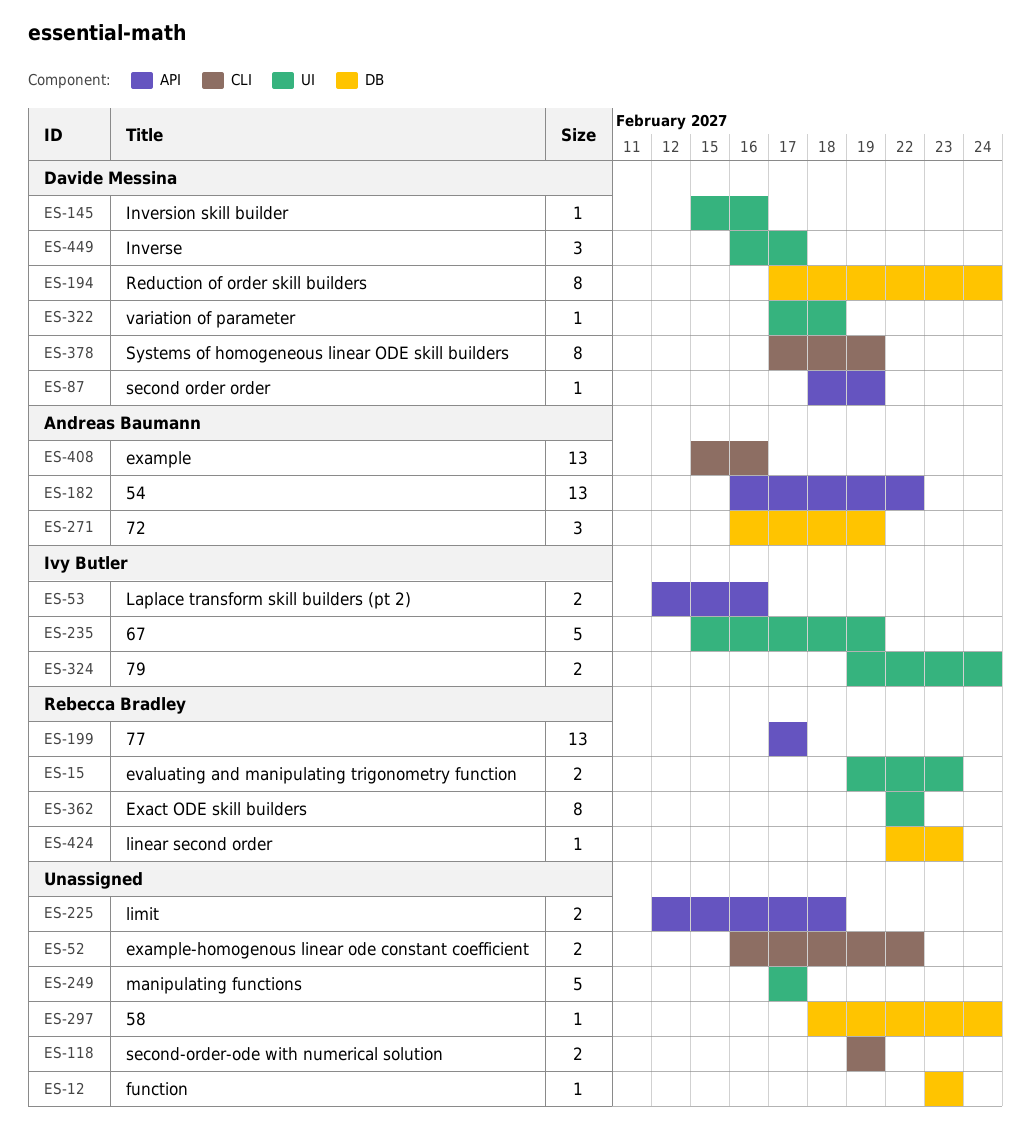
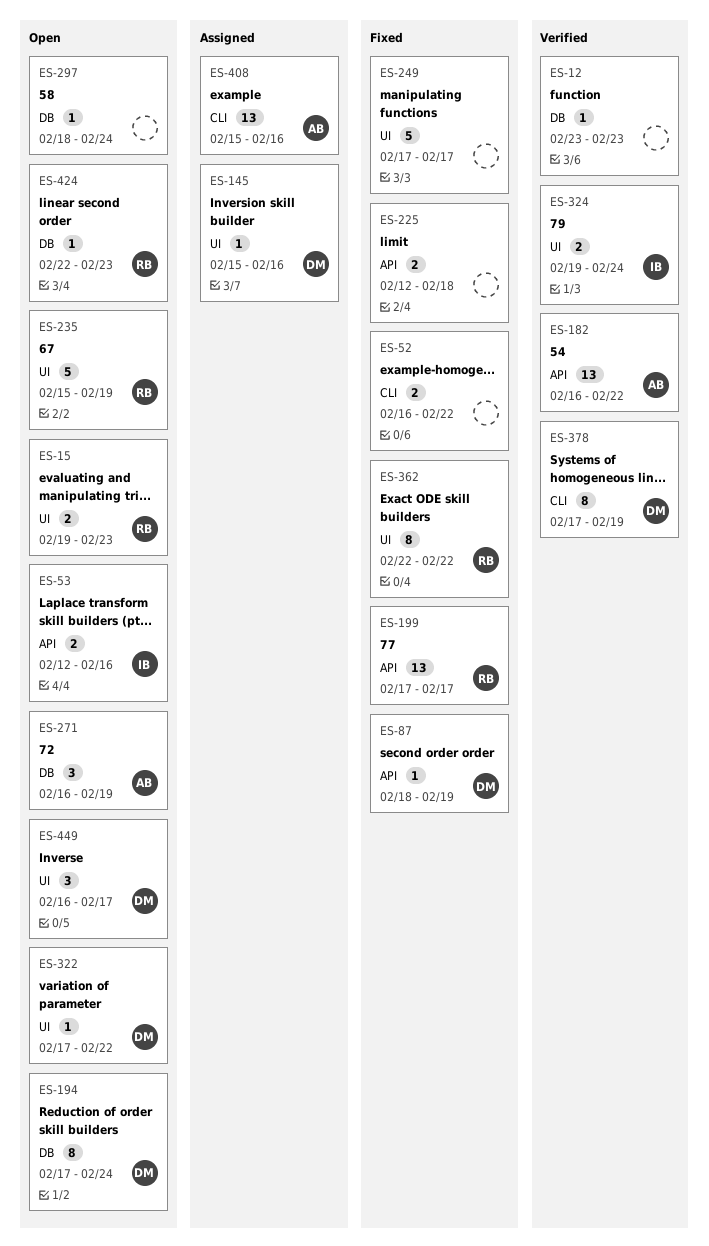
ES-118: present -> none
ES-235, owner: Ivy Butler -> Rebecca Bradley
ES-322, due: Feb 18 -> Feb 22

